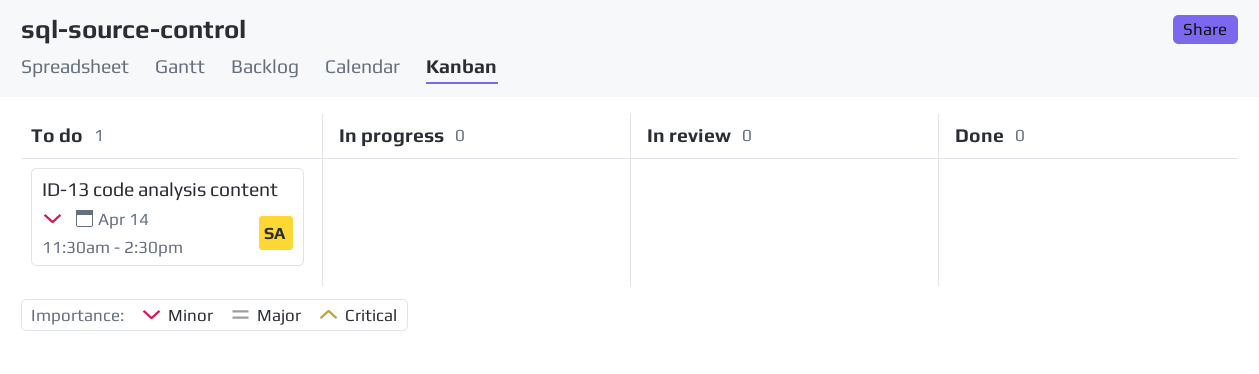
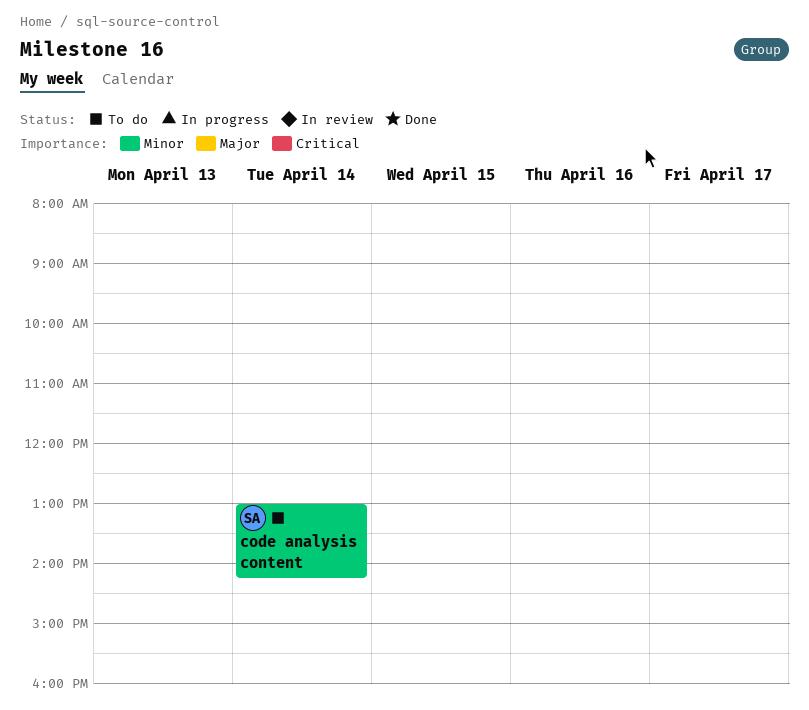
code analysis content, begins: 11:30 -> 13:00
code analysis content, ends: 14:30 -> 14:15

